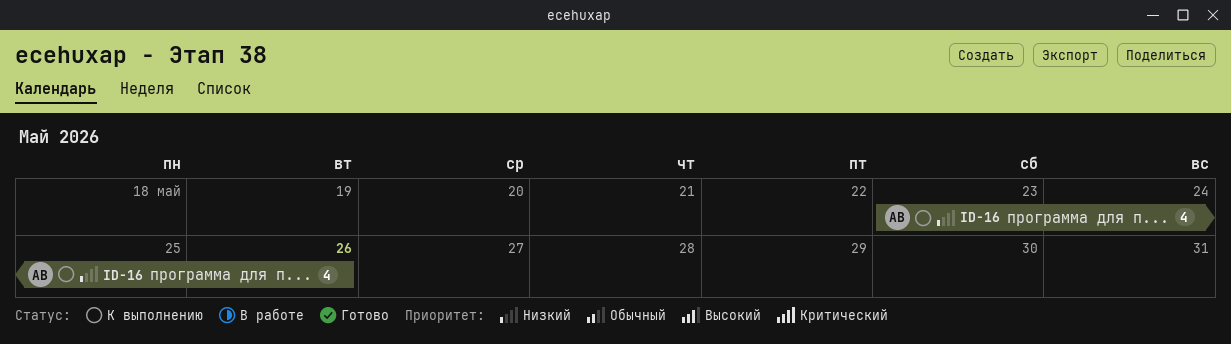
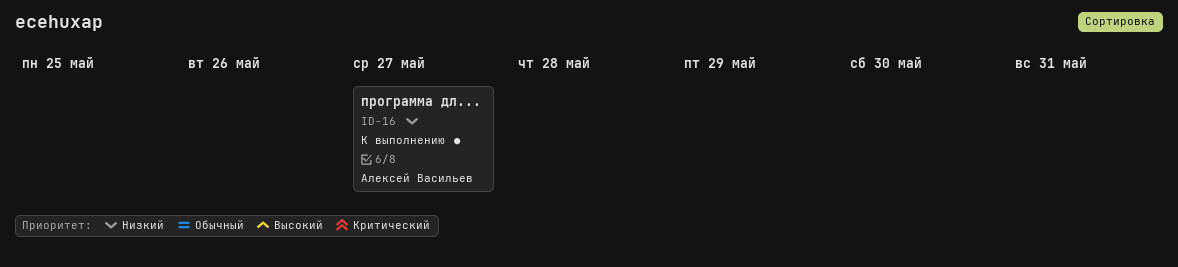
ID-16, estimate: 4 -> 1
ID-16, due: May 26 -> May 27

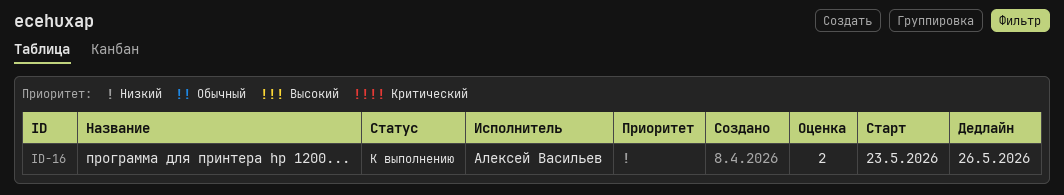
ID-16, estimate: 1 -> 2
ID-16, due: May 27 -> May 26

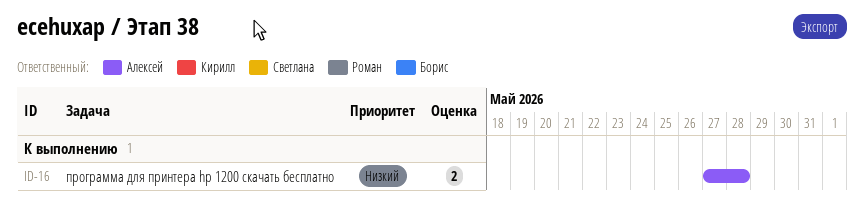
ID-16, start: May 23 -> May 27
ID-16, due: May 26 -> May 28

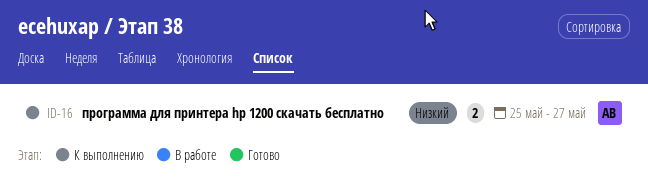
ID-16, start: May 27 -> May 25
ID-16, due: May 28 -> May 27

